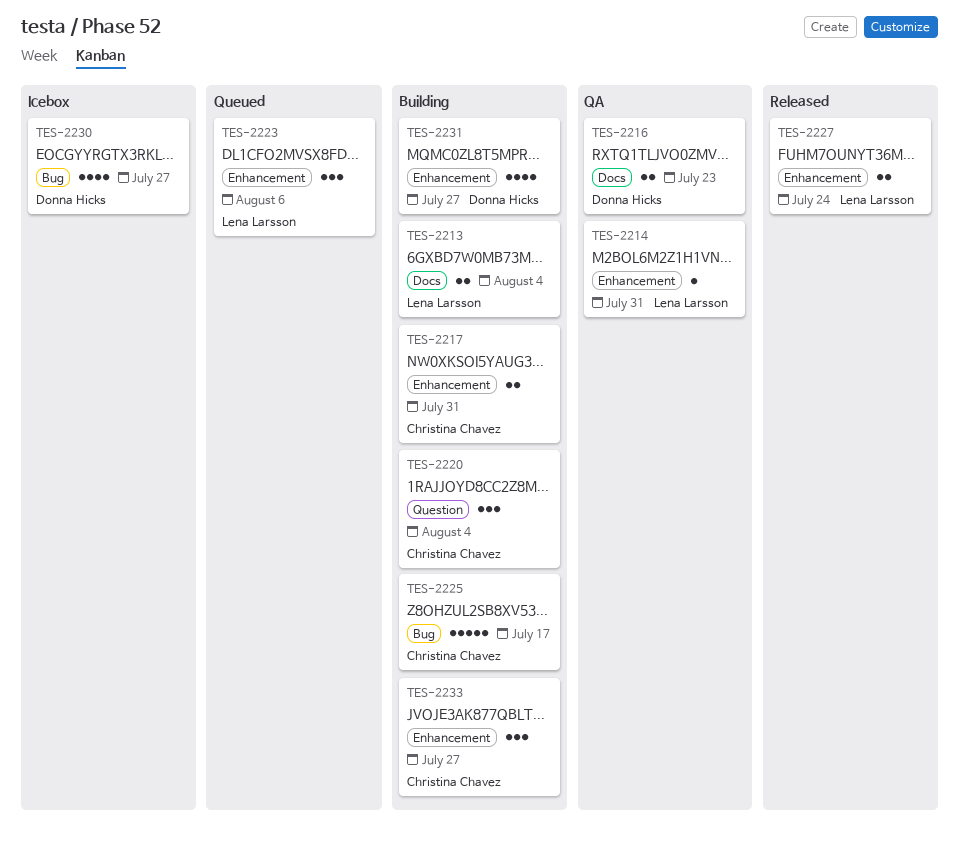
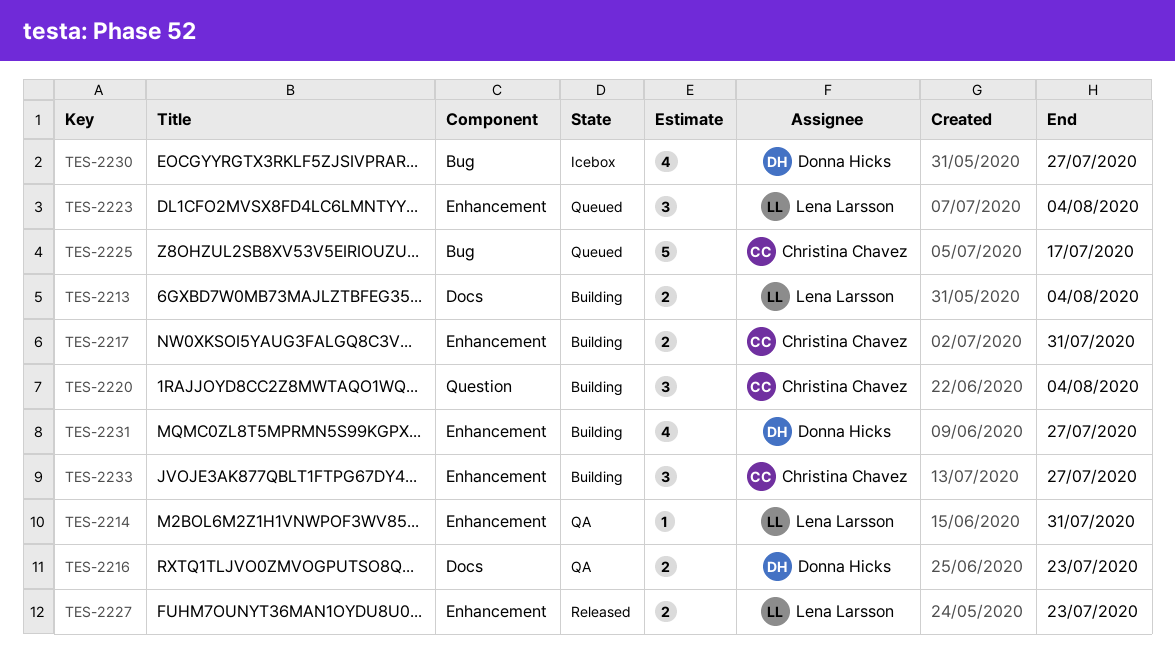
TES-2223, due: Aug 6 -> Aug 4
TES-2225, status: Building -> Queued
TES-2227, due: Jul 24 -> Jul 23

